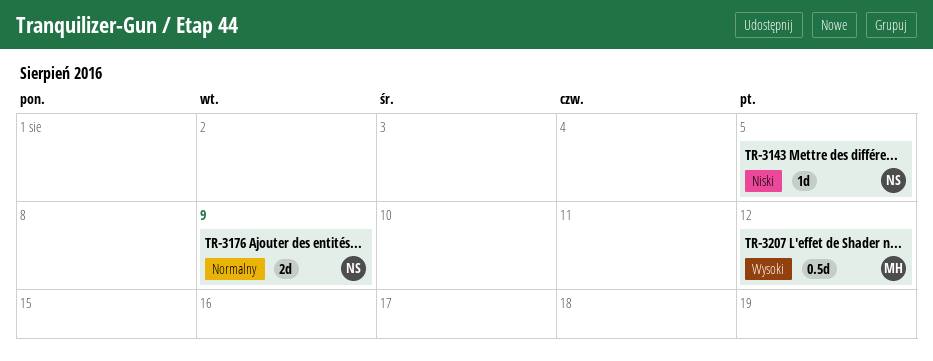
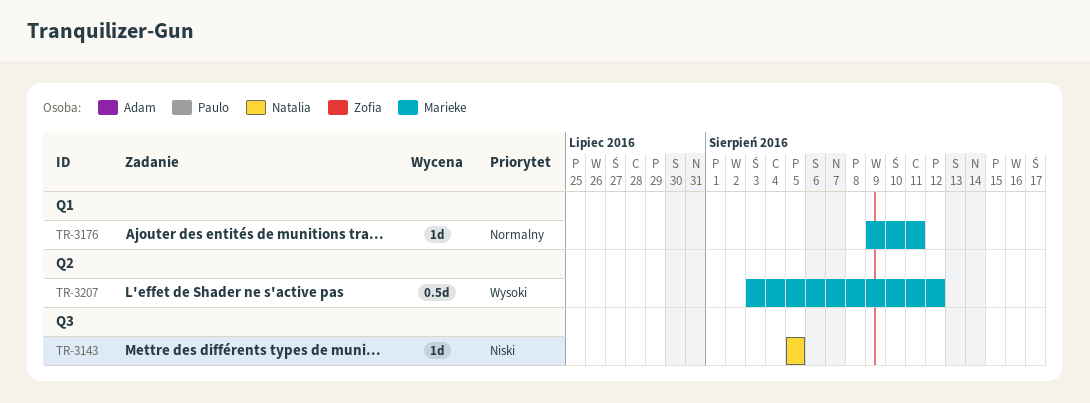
TR-3176, owner: Natalia -> Marieke
TR-3176, estimate: 2d -> 1d
TR-3176, due: Aug 9 -> Aug 11

